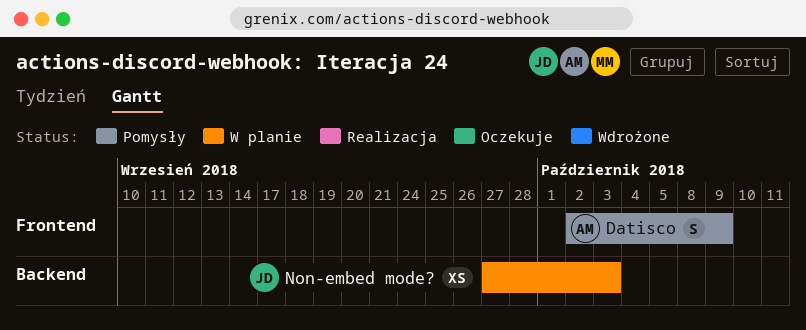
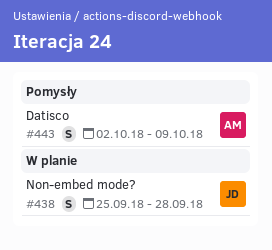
Non-embed mode?, estimate: XS -> S
Non-embed mode?, start: Sep 27 -> Sep 25
Non-embed mode?, due: Oct 3 -> Sep 28

